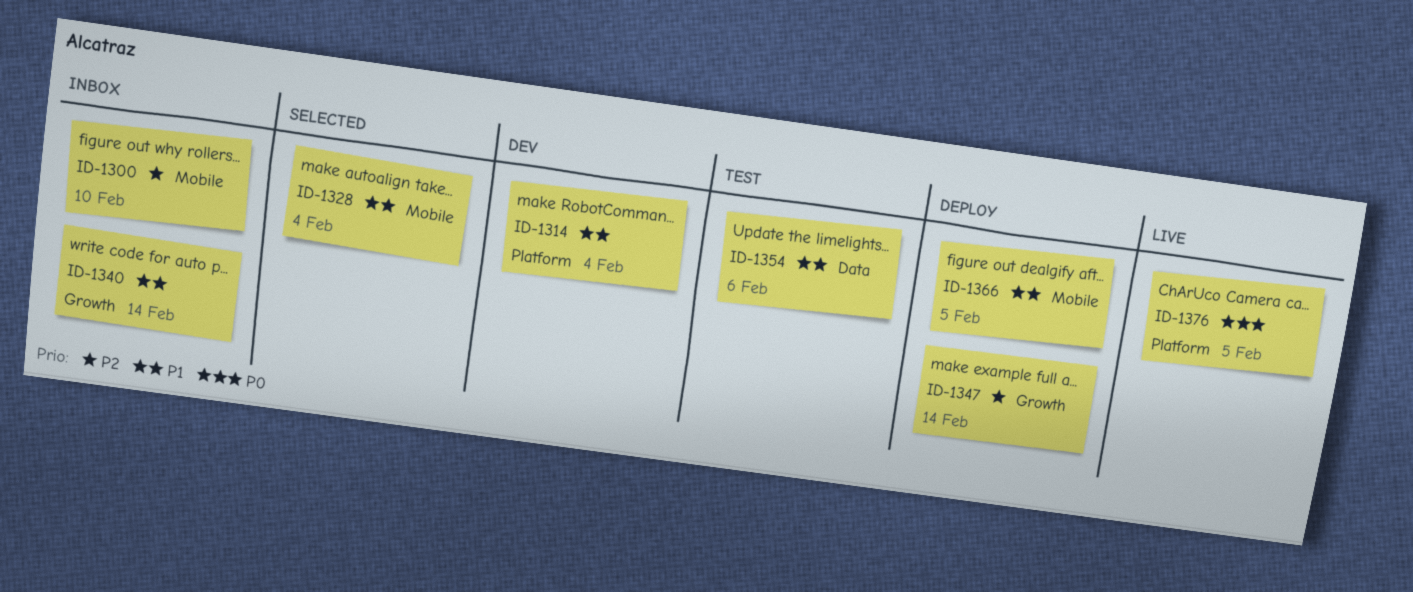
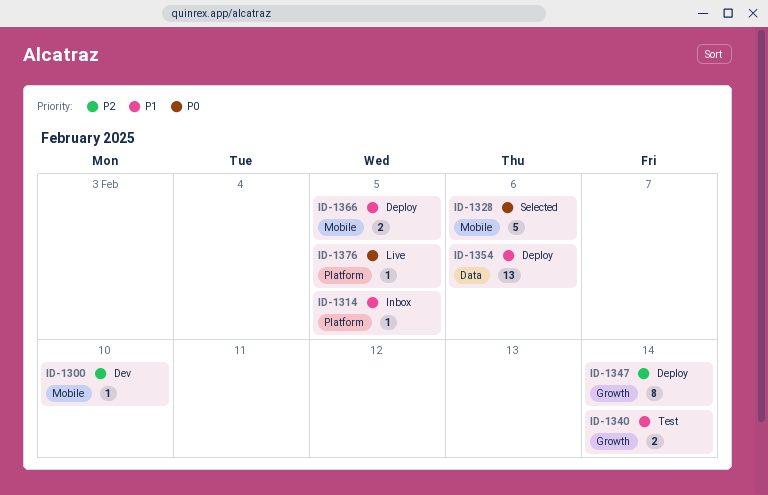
ID-1300, status: Inbox -> Dev
ID-1314, status: Dev -> Inbox
ID-1314, due: Feb 4 -> Feb 5
ID-1328, priority: P1 -> P0
ID-1328, due: Feb 4 -> Feb 6
ID-1340, status: Inbox -> Test
ID-1354, status: Test -> Deploy

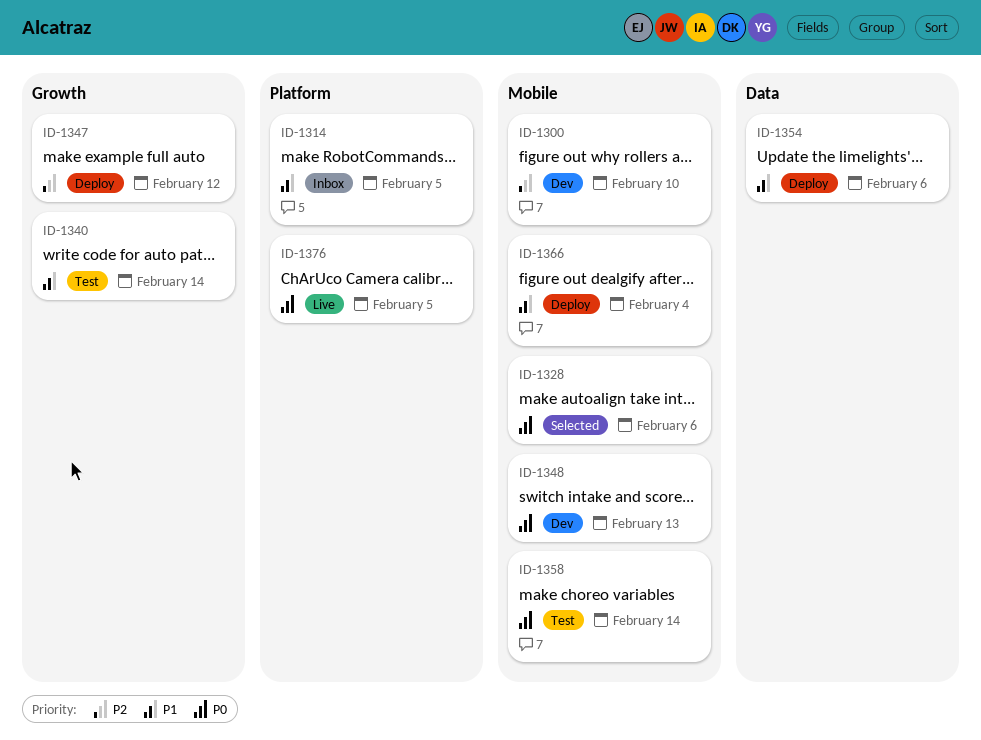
ID-1347, due: Feb 14 -> Feb 12
ID-1348: none -> present
ID-1358: none -> present
ID-1366, due: Feb 5 -> Feb 4

